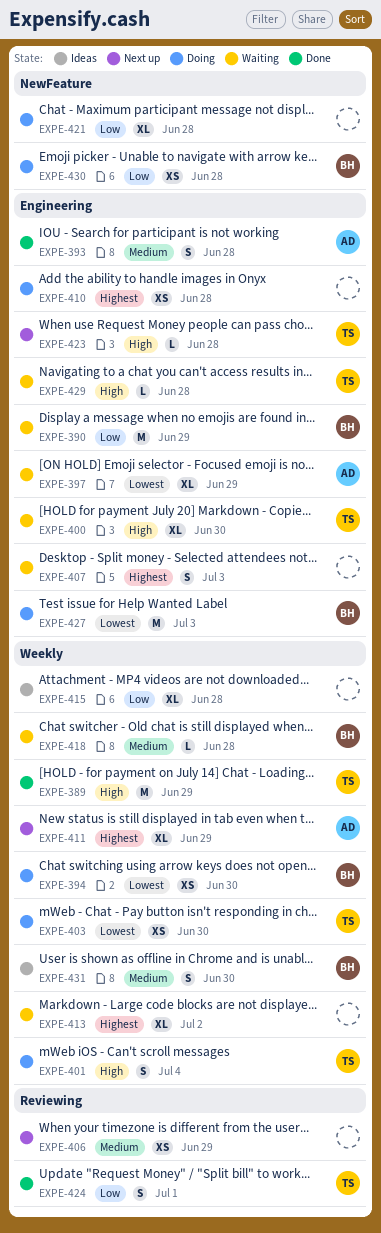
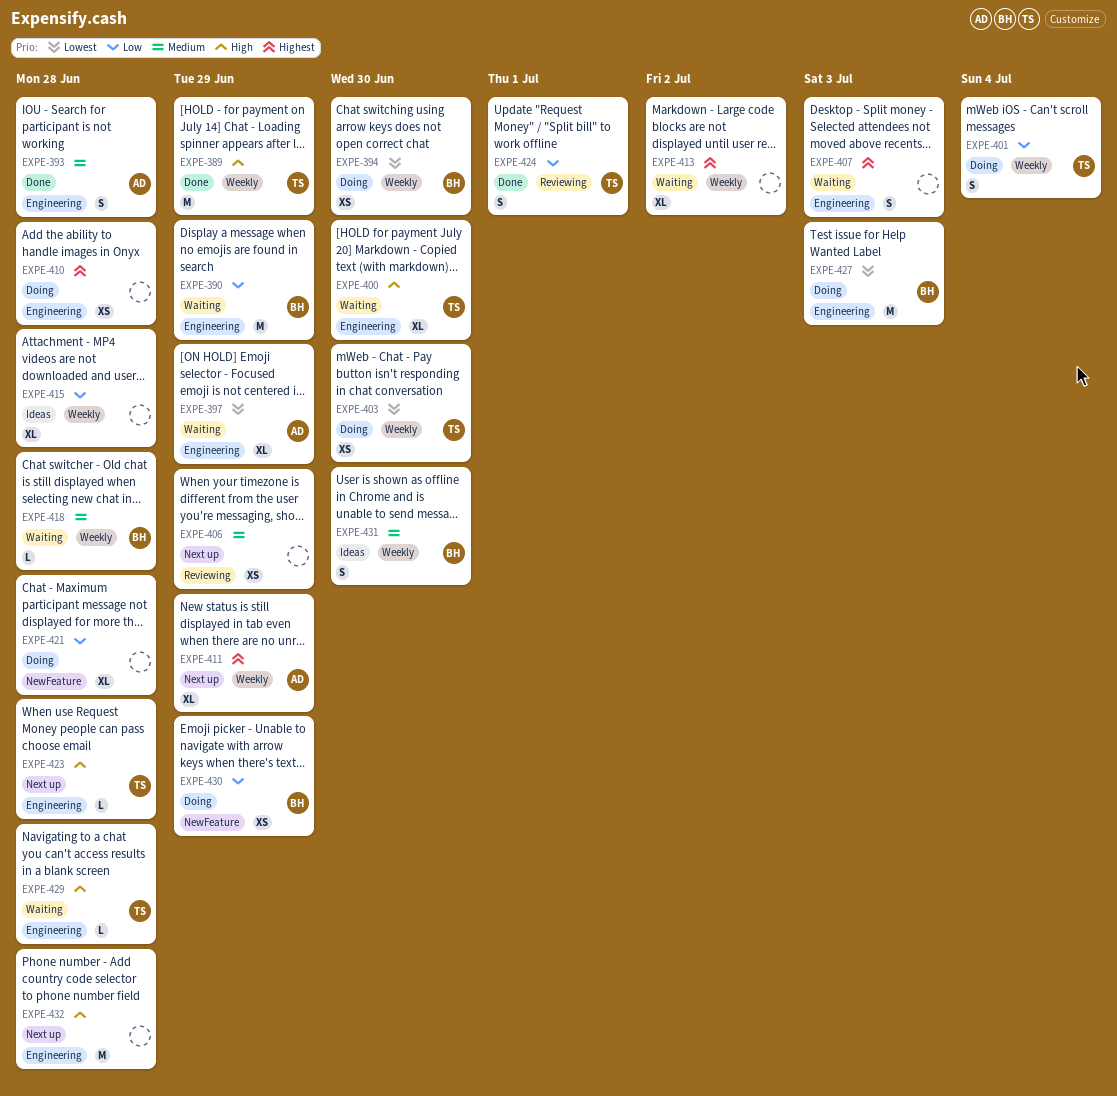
EXPE-401, priority: High -> Low
EXPE-430, due: Jun 28 -> Jun 29
EXPE-432: none -> present

